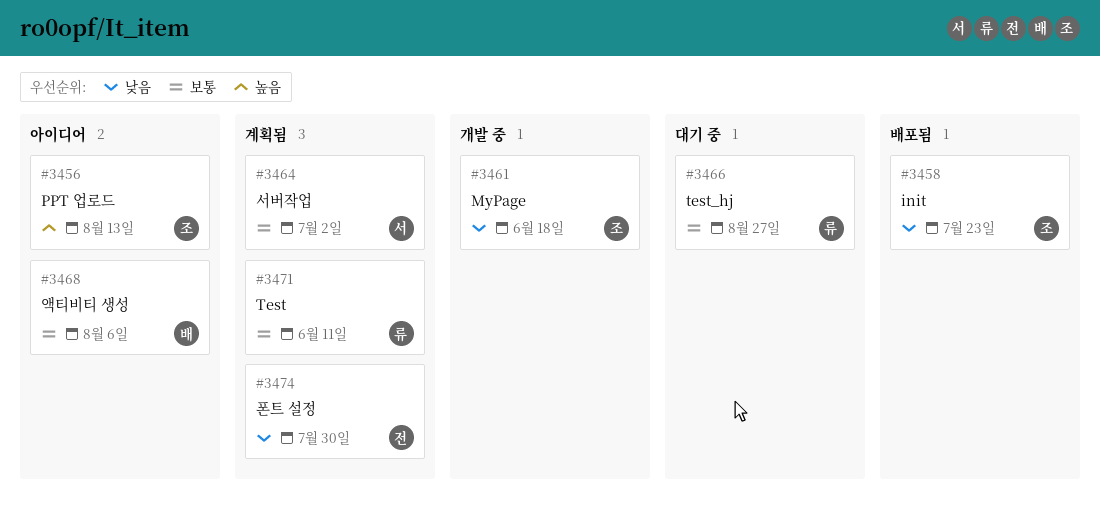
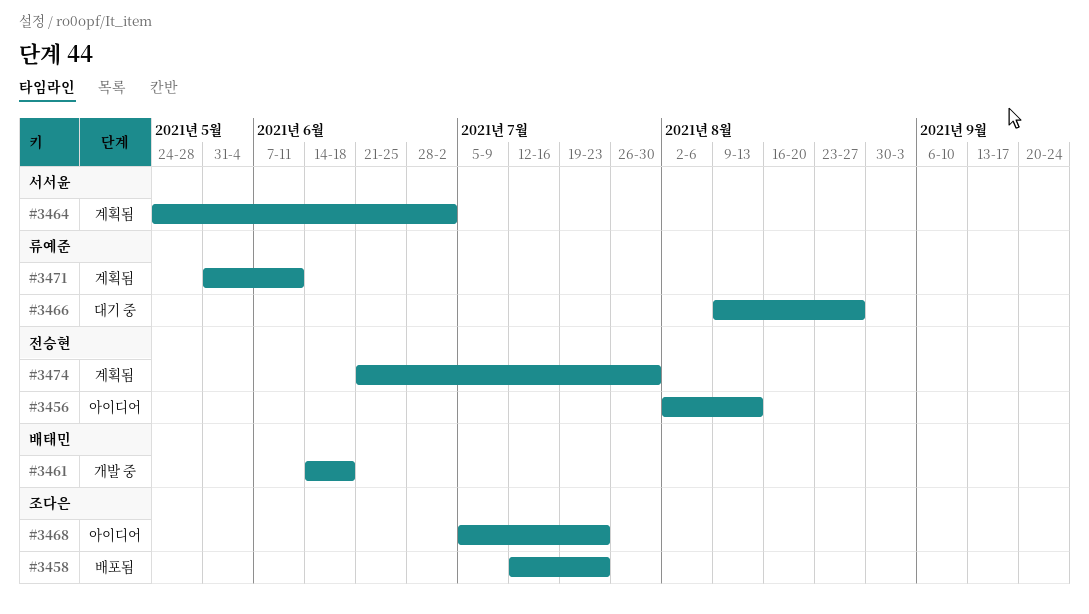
#3456, owner: 조다은 -> 전승현
#3461, owner: 조다은 -> 배태민
#3468, owner: 배태민 -> 조다은
#3468, due: Aug 6 -> Jul 23

